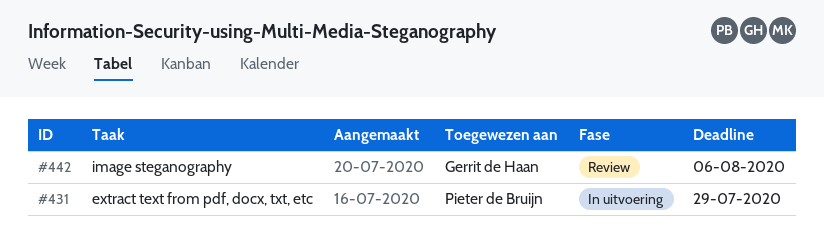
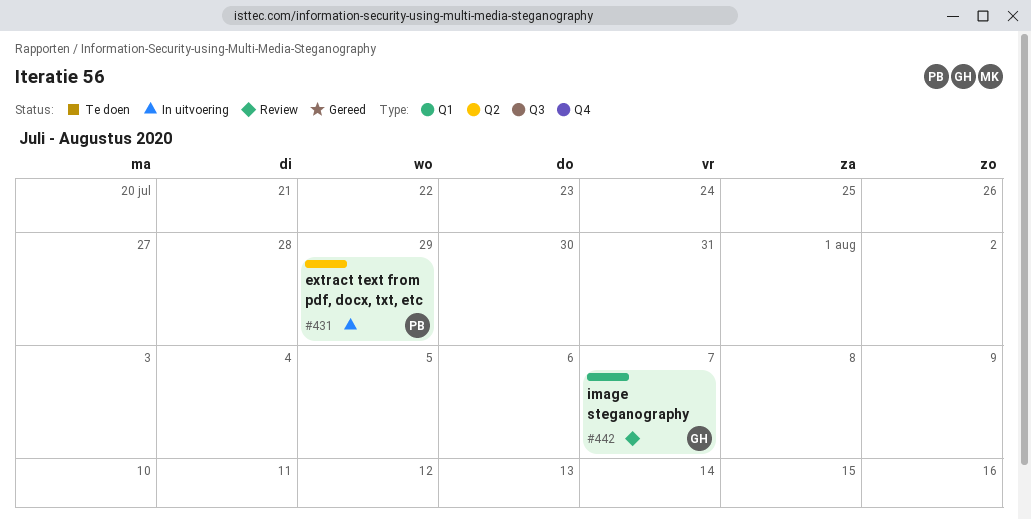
#442, due: Aug 6 -> Aug 7

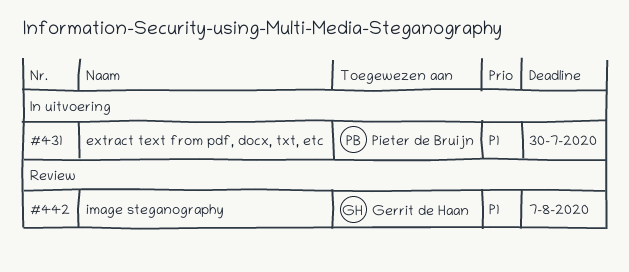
#431, due: Jul 29 -> Jul 30

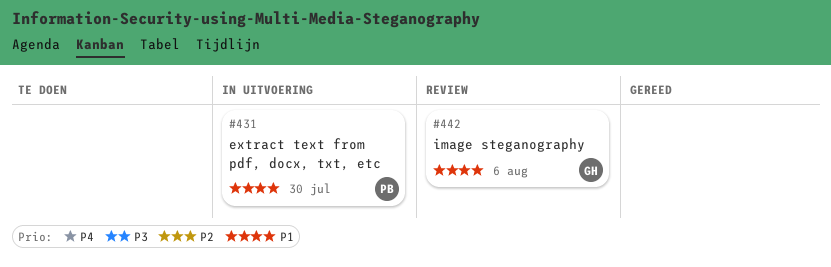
#442, due: Aug 7 -> Aug 6

